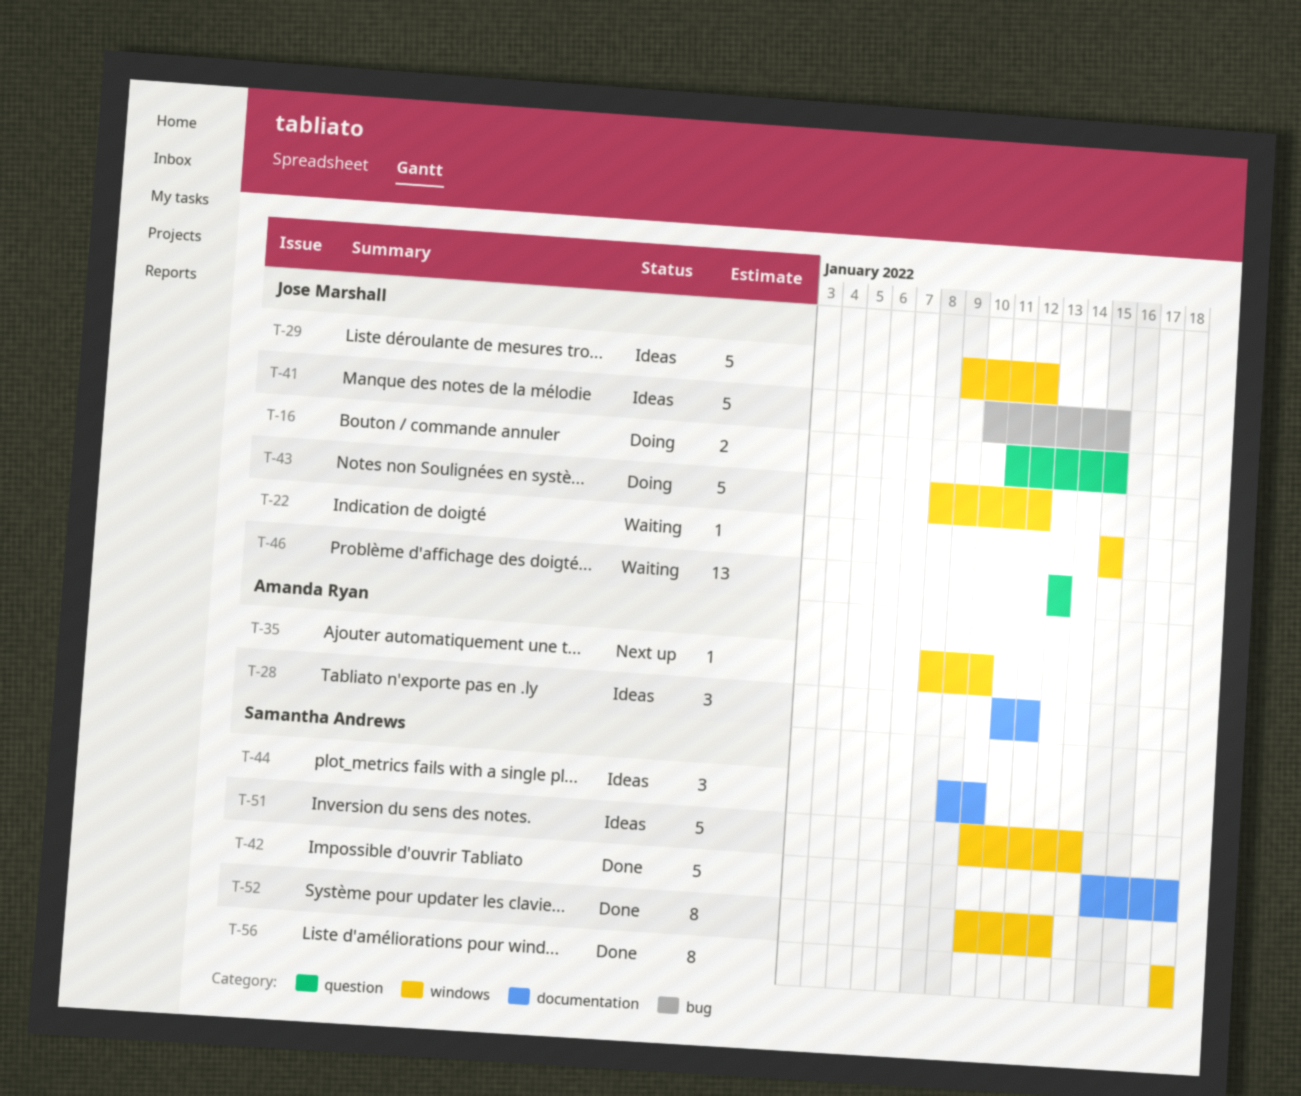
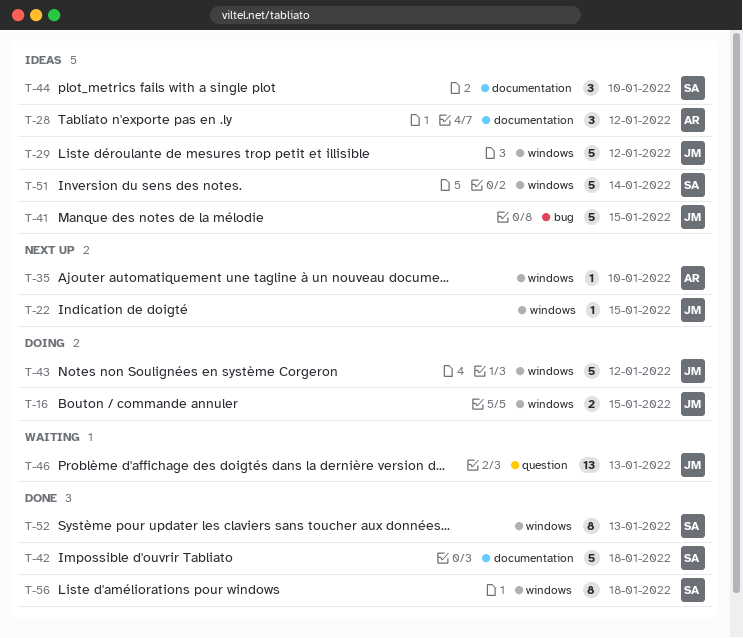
T-16, label: question -> windows
T-22, status: Waiting -> Next up

